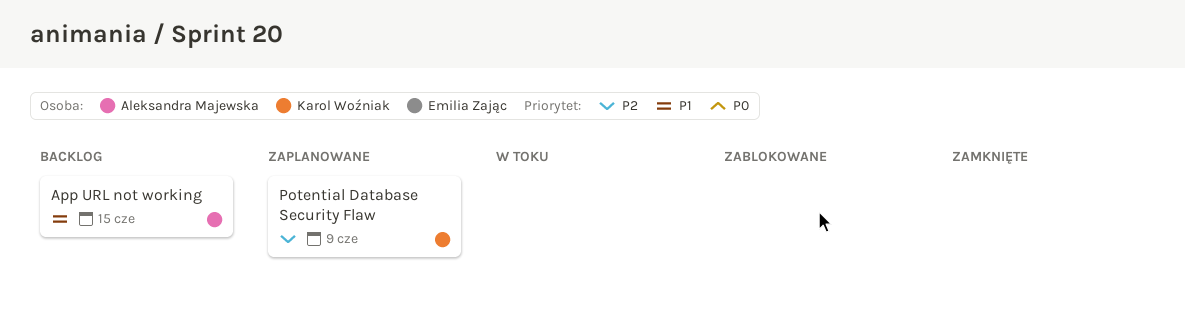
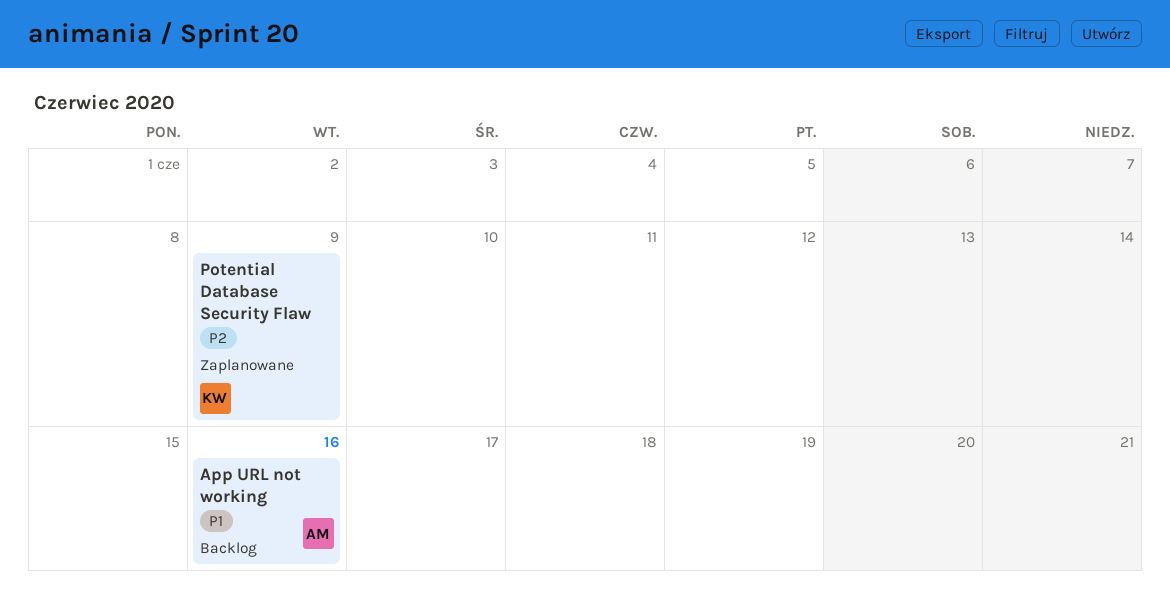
App URL not working, due: Jun 15 -> Jun 16

